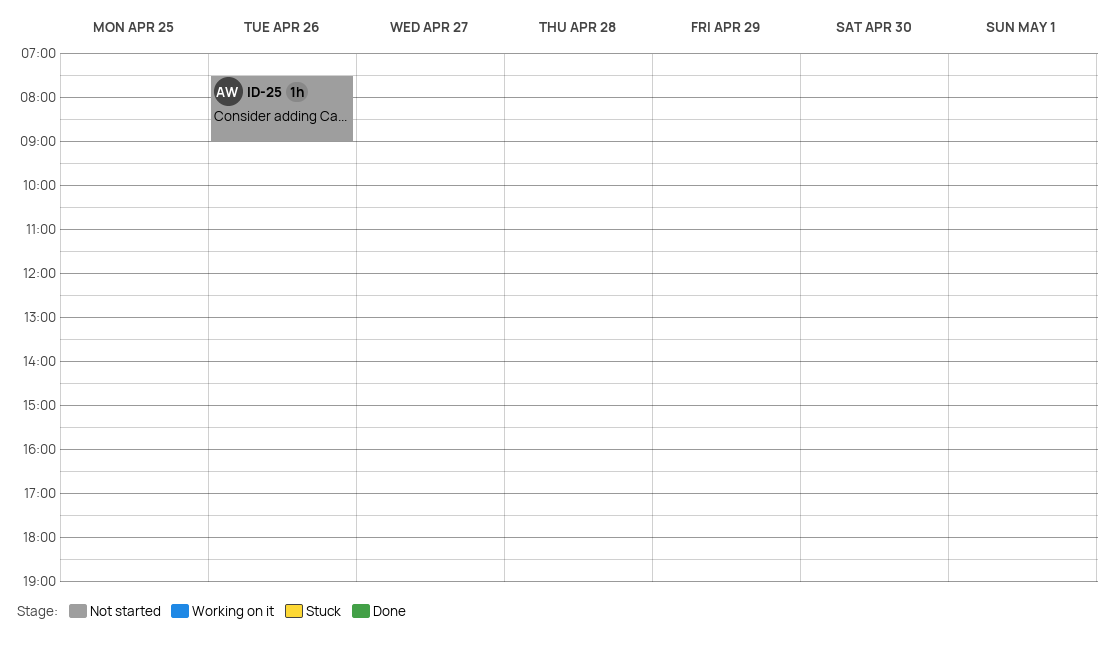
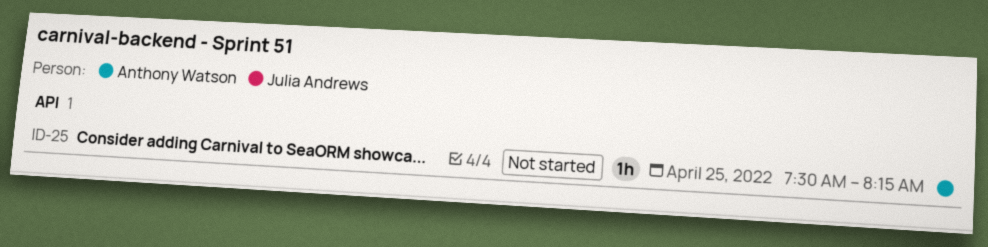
ID-25, day: Apr 26 -> Apr 25
ID-25, ends: 09:00 -> 08:15

